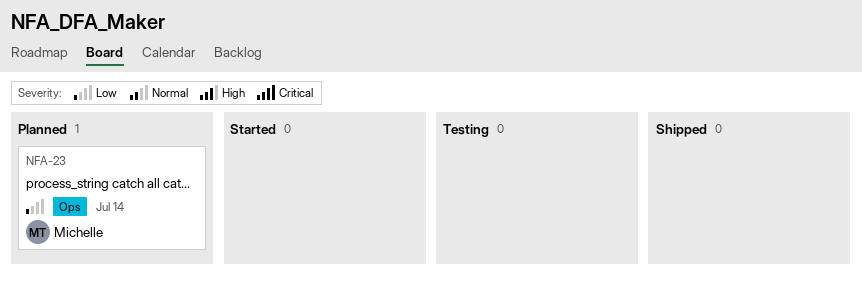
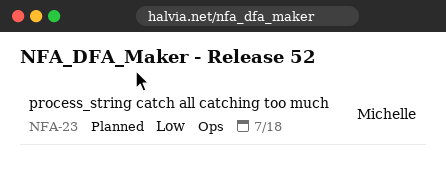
NFA-23, due: Jul 14 -> Jul 18

